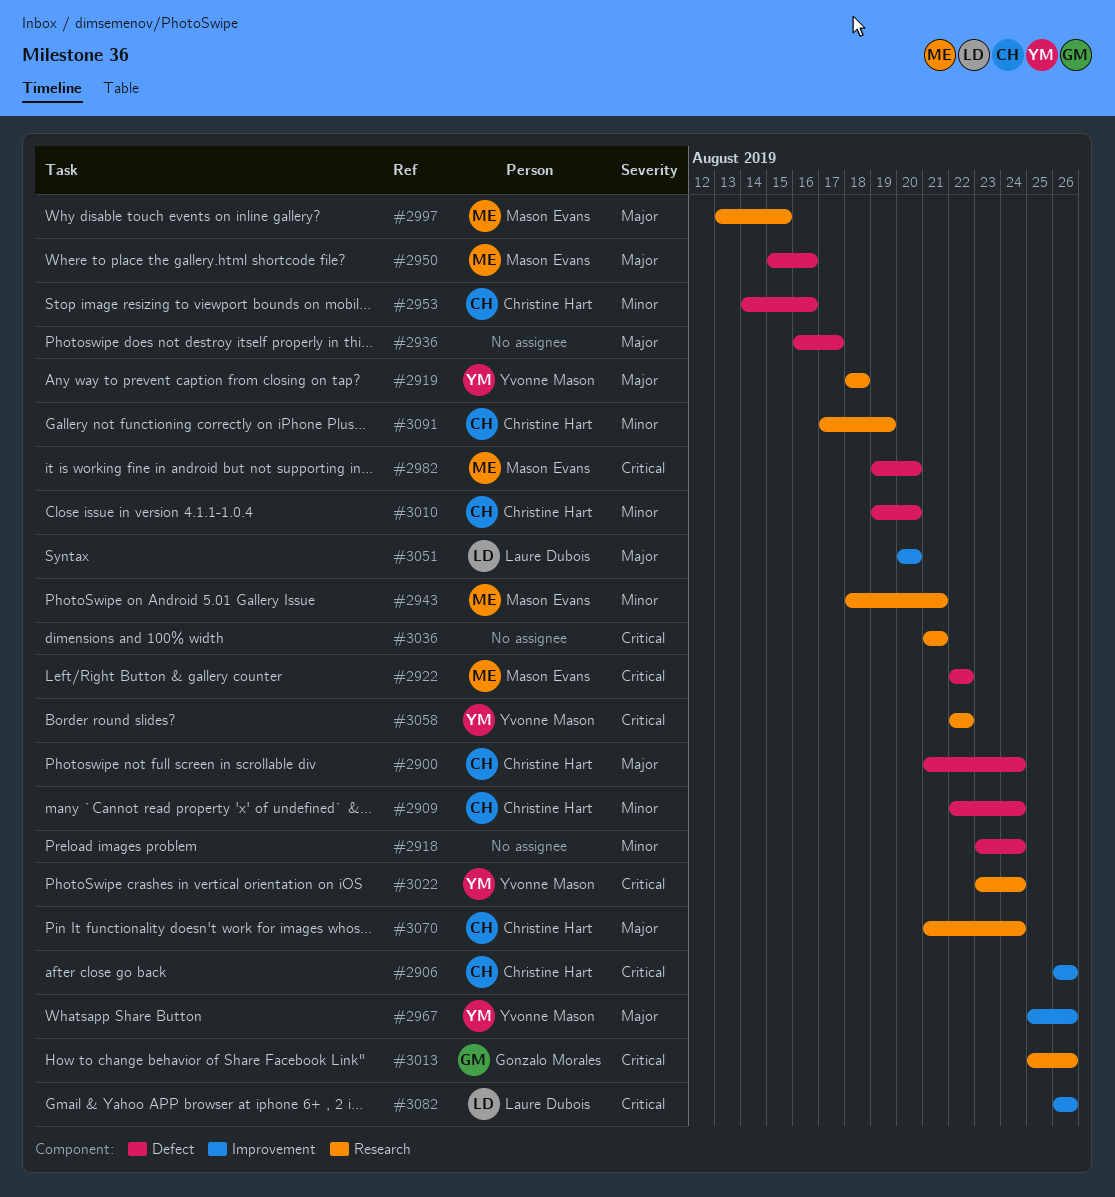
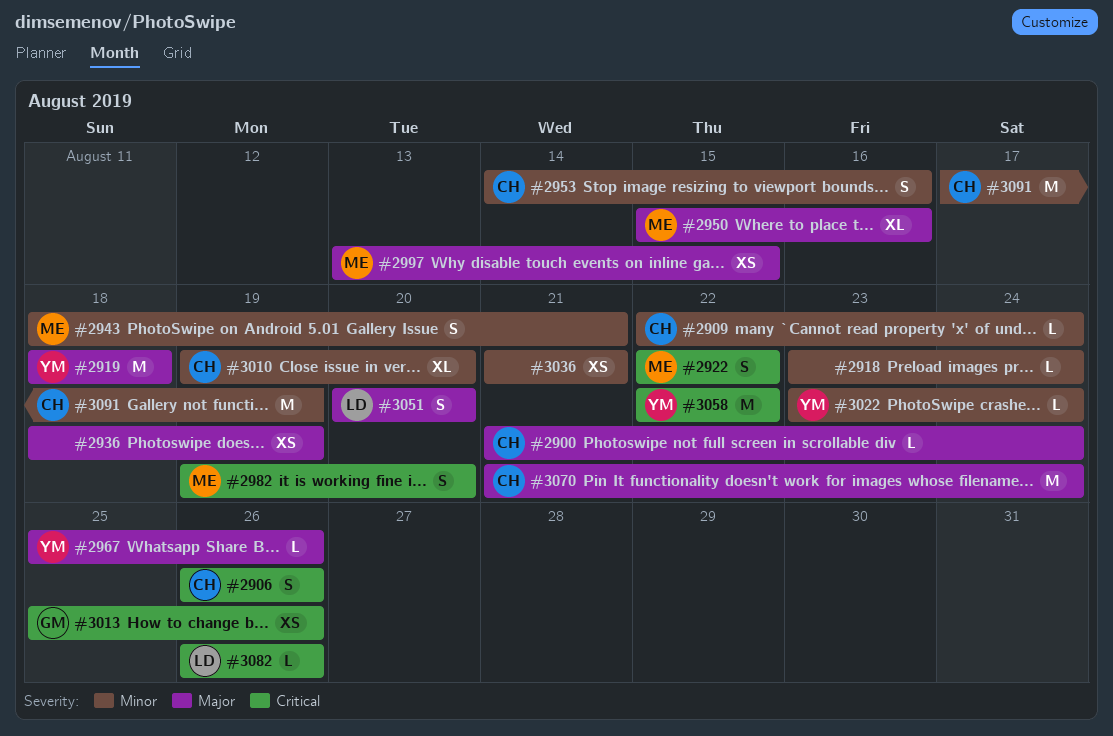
#2936, start: Aug 16 -> Aug 18
#2936, due: Aug 17 -> Aug 19
#3022, priority: Critical -> Minor
#3036, priority: Critical -> Minor

